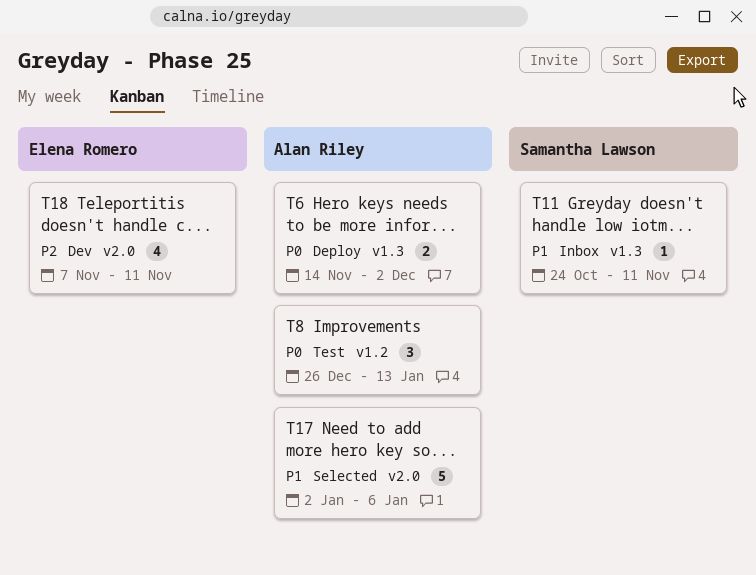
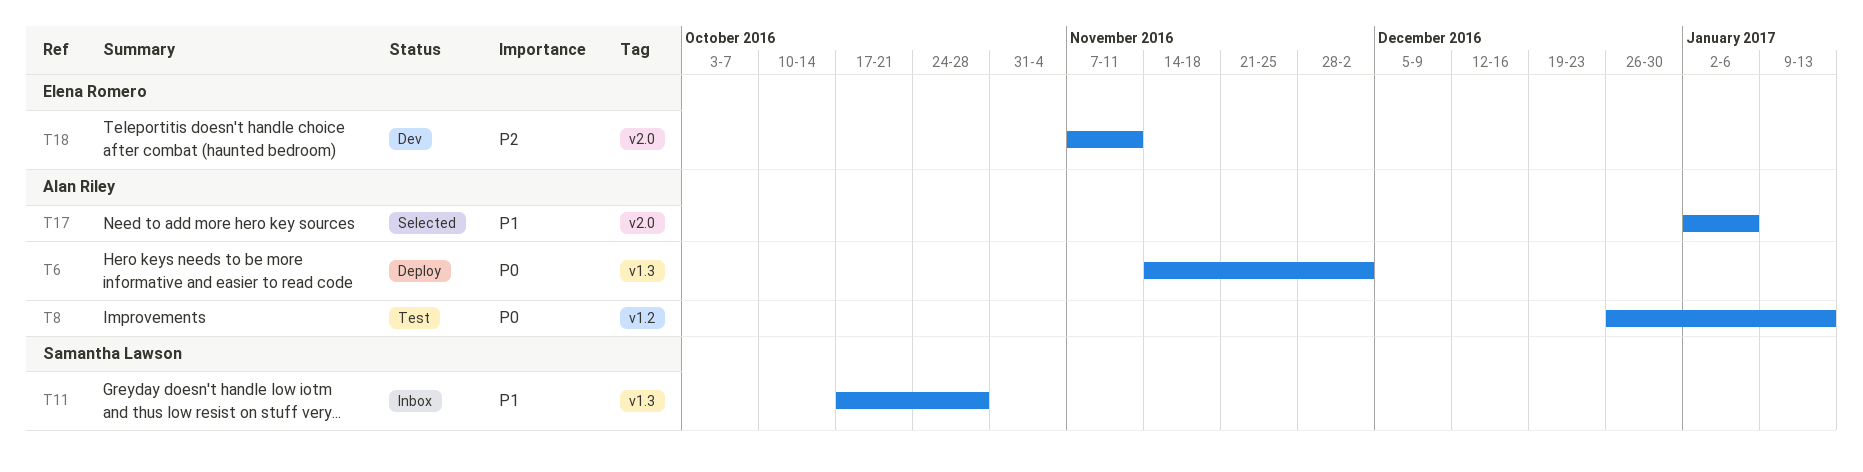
T11, start: Oct 24 -> Oct 17
T11, due: Nov 11 -> Oct 28

